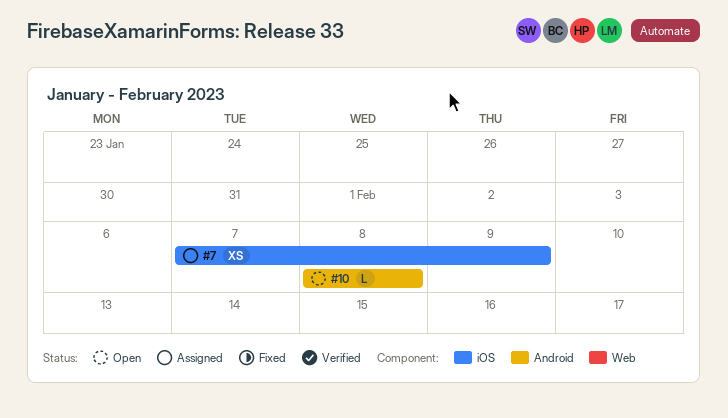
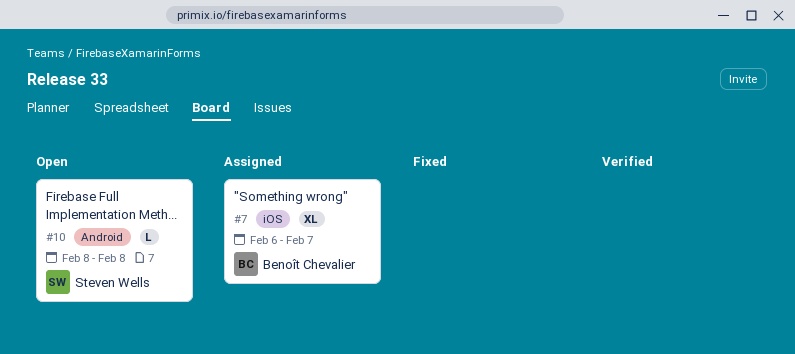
#7, estimate: XS -> XL
#7, start: Feb 7 -> Feb 6
#7, due: Feb 9 -> Feb 7

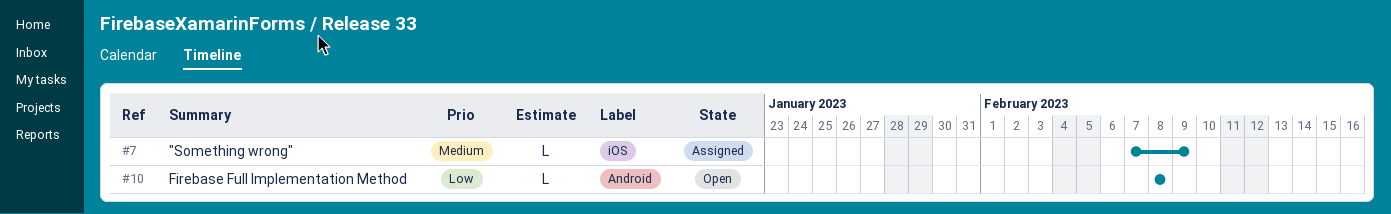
#7, estimate: XL -> L
#7, start: Feb 6 -> Feb 7
#7, due: Feb 7 -> Feb 9

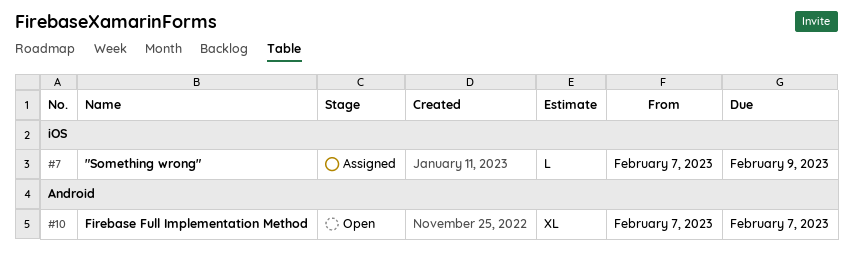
#10, estimate: L -> XL
#10, start: Feb 8 -> Feb 7
#10, due: Feb 8 -> Feb 7

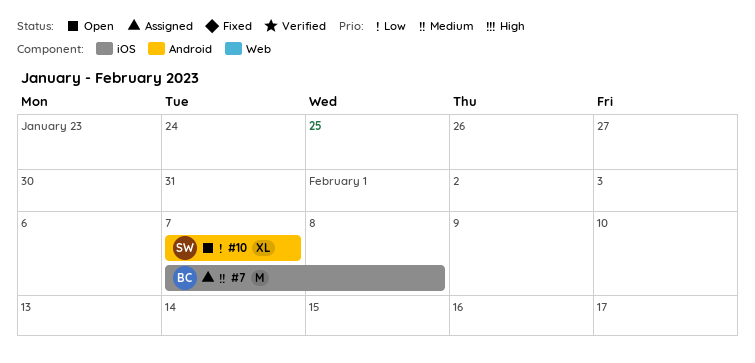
#7, estimate: L -> M
#7, due: Feb 9 -> Feb 8

